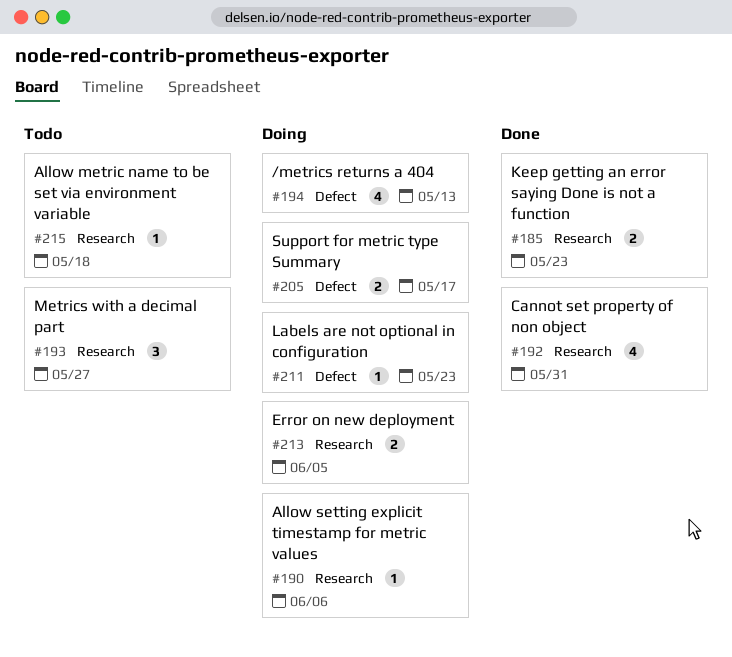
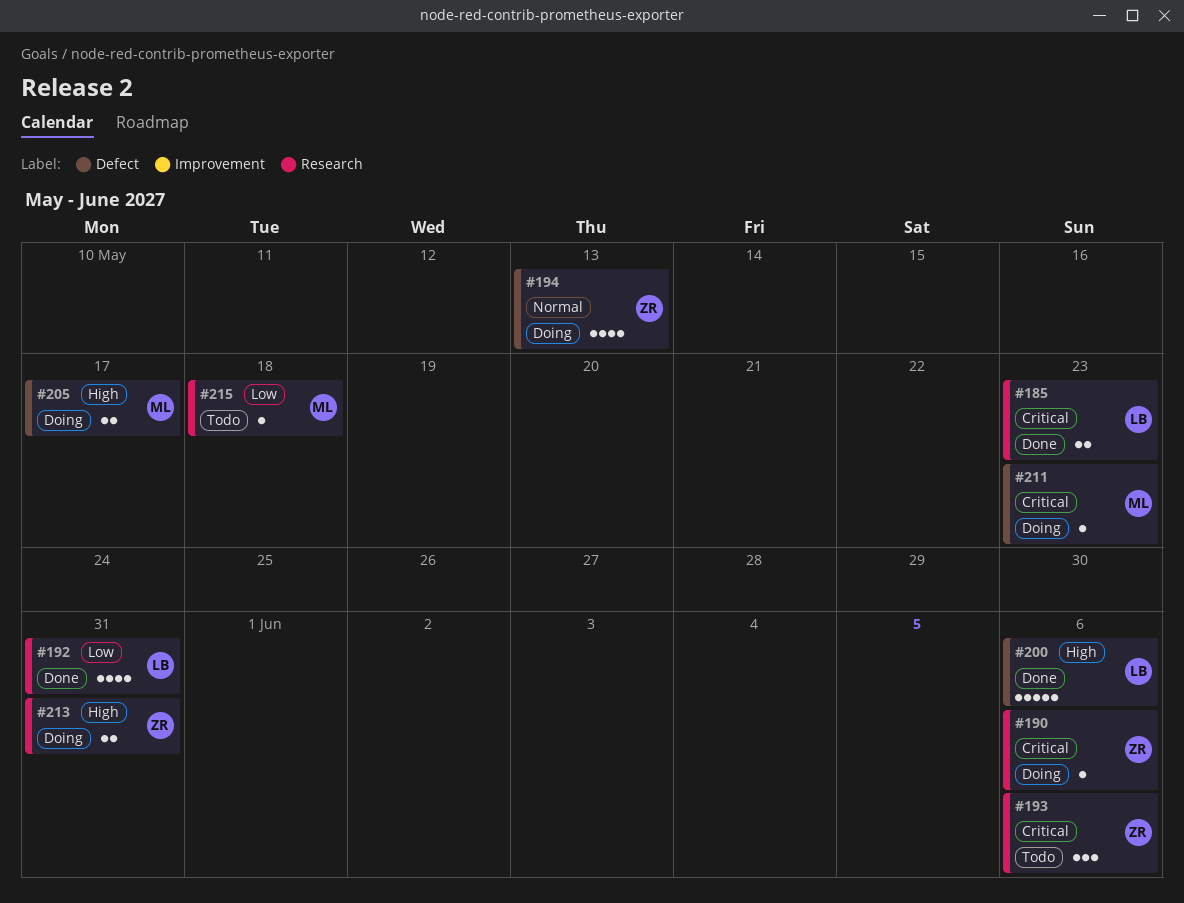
#193, due: May 27 -> Jun 6
#200: none -> present
#213, due: Jun 5 -> May 31

